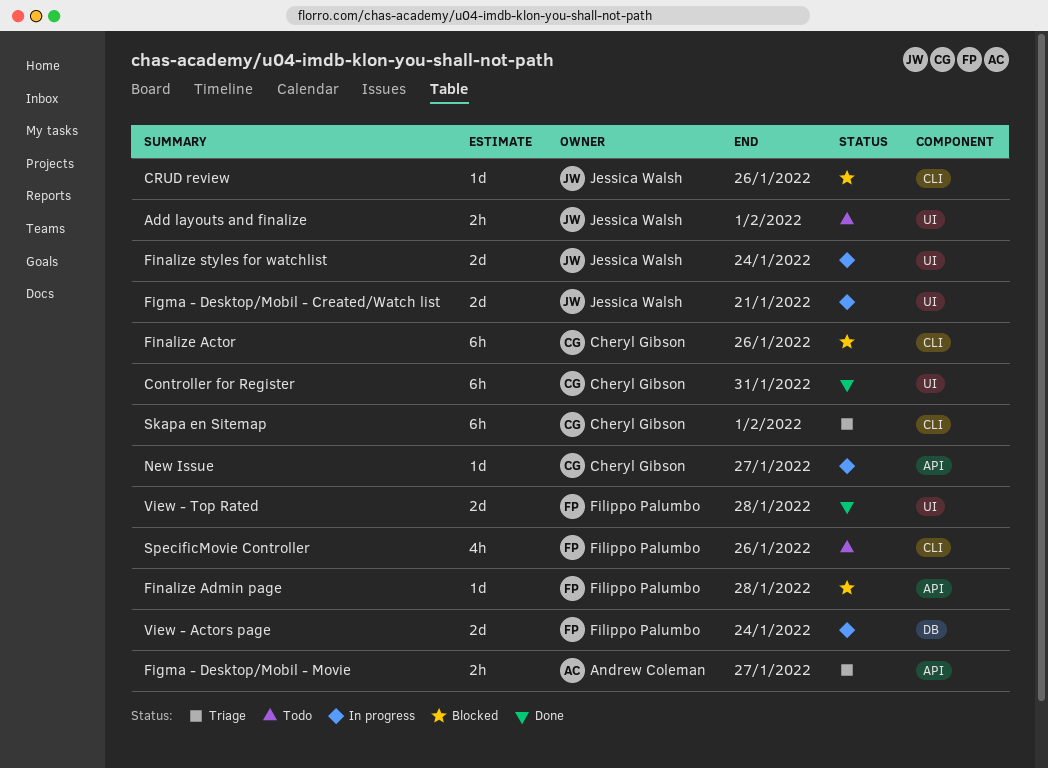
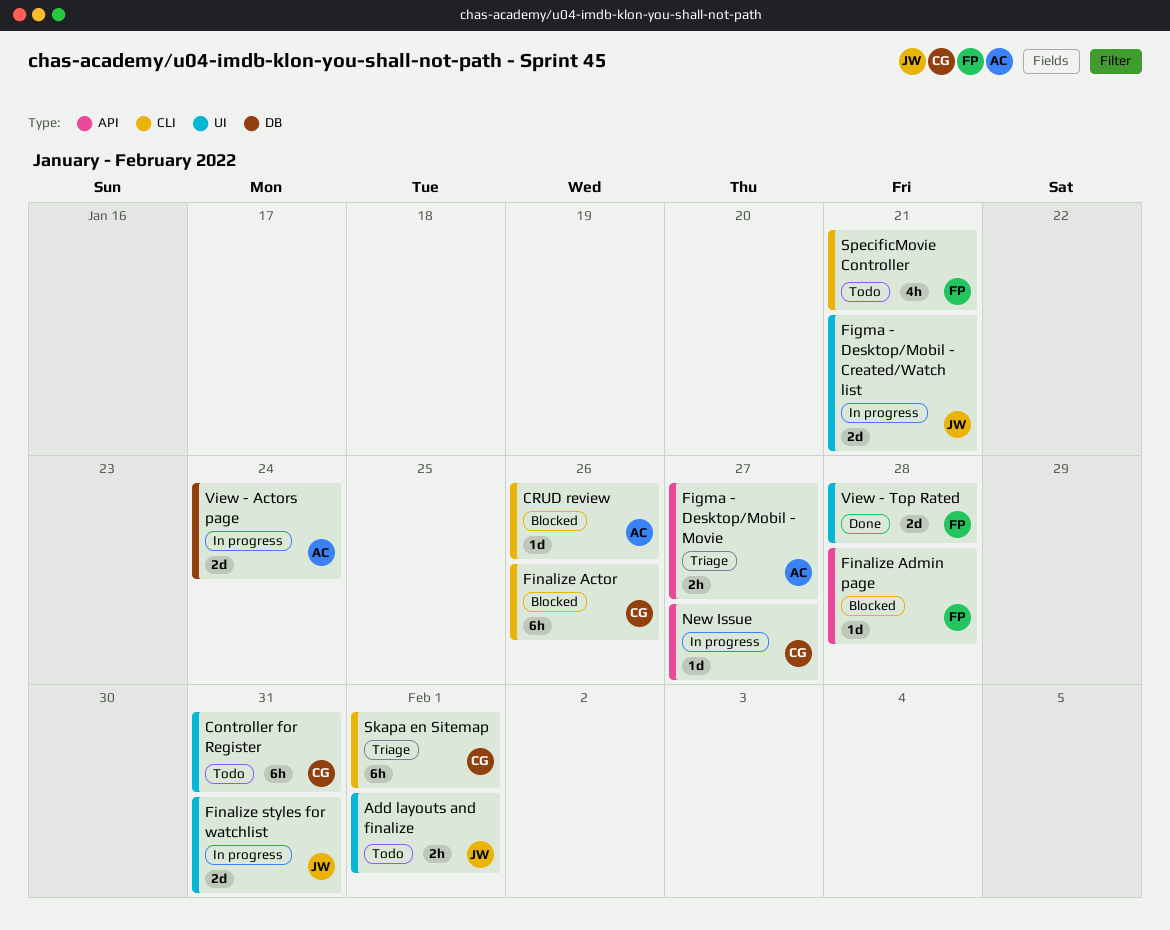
Controller for Register, status: Done -> Todo
CRUD review, owner: Jessica Walsh -> Andrew Coleman
Finalize styles for watchlist, due: Jan 24 -> Jan 31
SpecificMovie Controller, due: Jan 26 -> Jan 21
View - Actors page, owner: Filippo Palumbo -> Andrew Coleman

